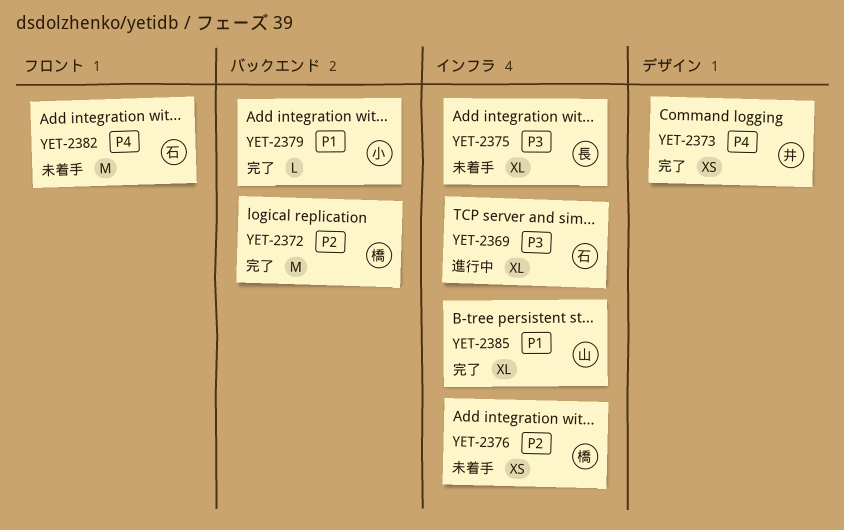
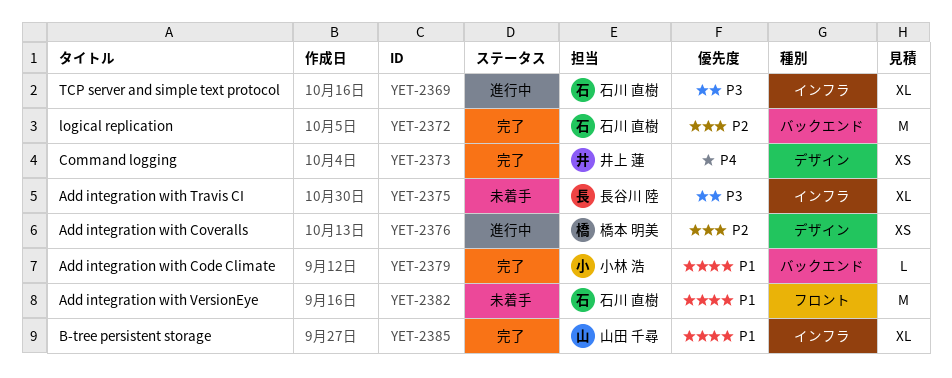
YET-2372, owner: 橋本 明美 -> 石川 直樹
YET-2376, status: 未着手 -> 進行中
YET-2376, label: インフラ -> デザイン
YET-2382, priority: P4 -> P1

